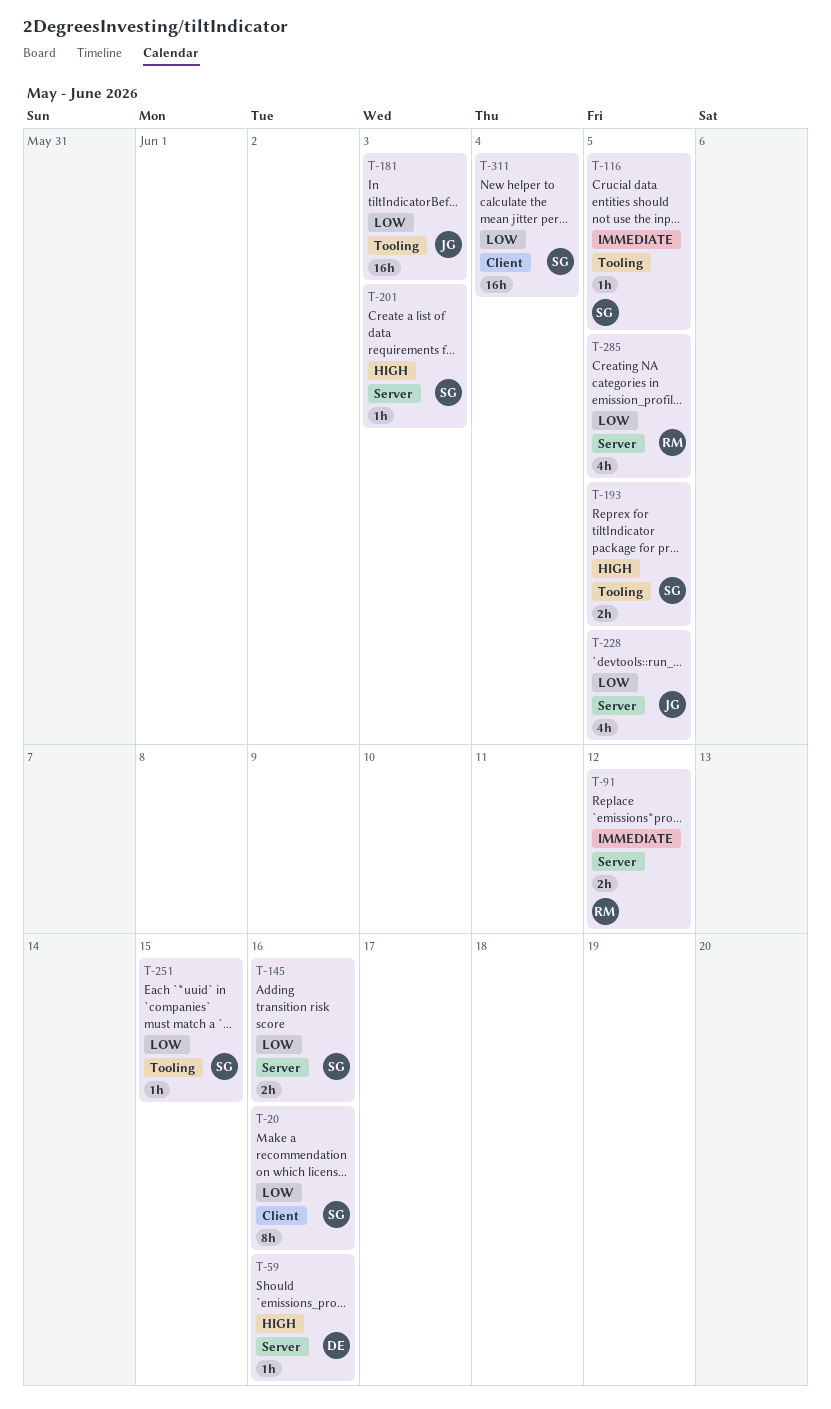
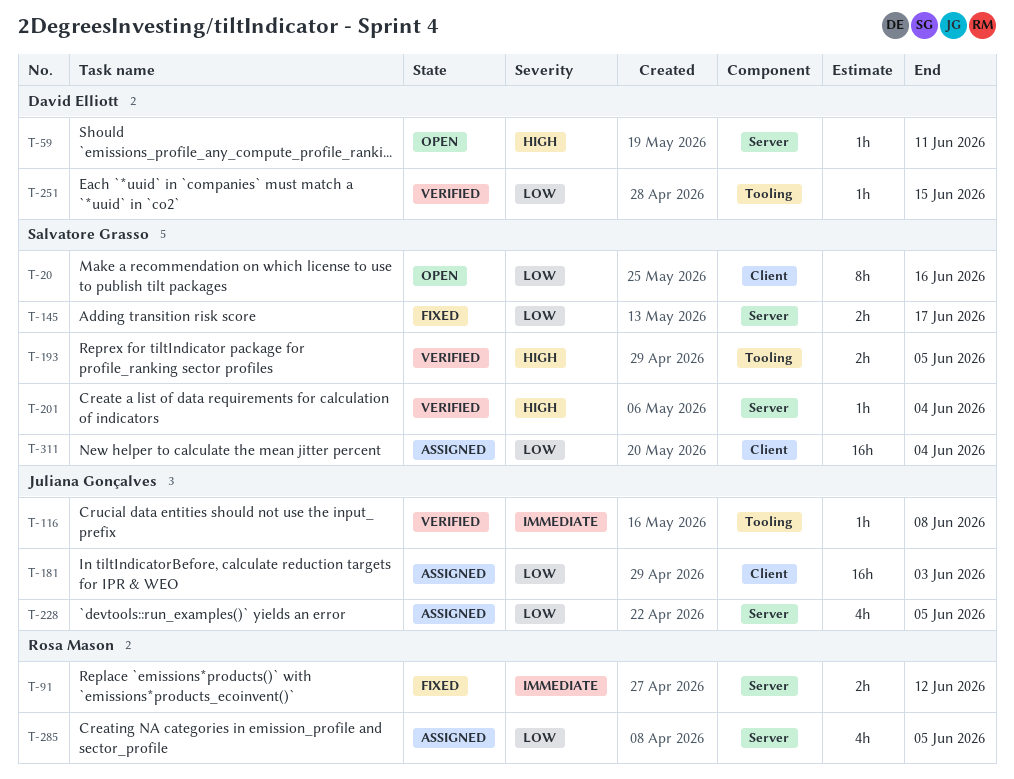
T-59, due: Jun 16 -> Jun 11
T-116, owner: Salvatore Grasso -> Juliana Gonçalves
T-116, due: Jun 5 -> Jun 8
T-145, due: Jun 16 -> Jun 17
T-181, label: Tooling -> Client
T-201, due: Jun 3 -> Jun 4
T-251, owner: Salvatore Grasso -> David Elliott

